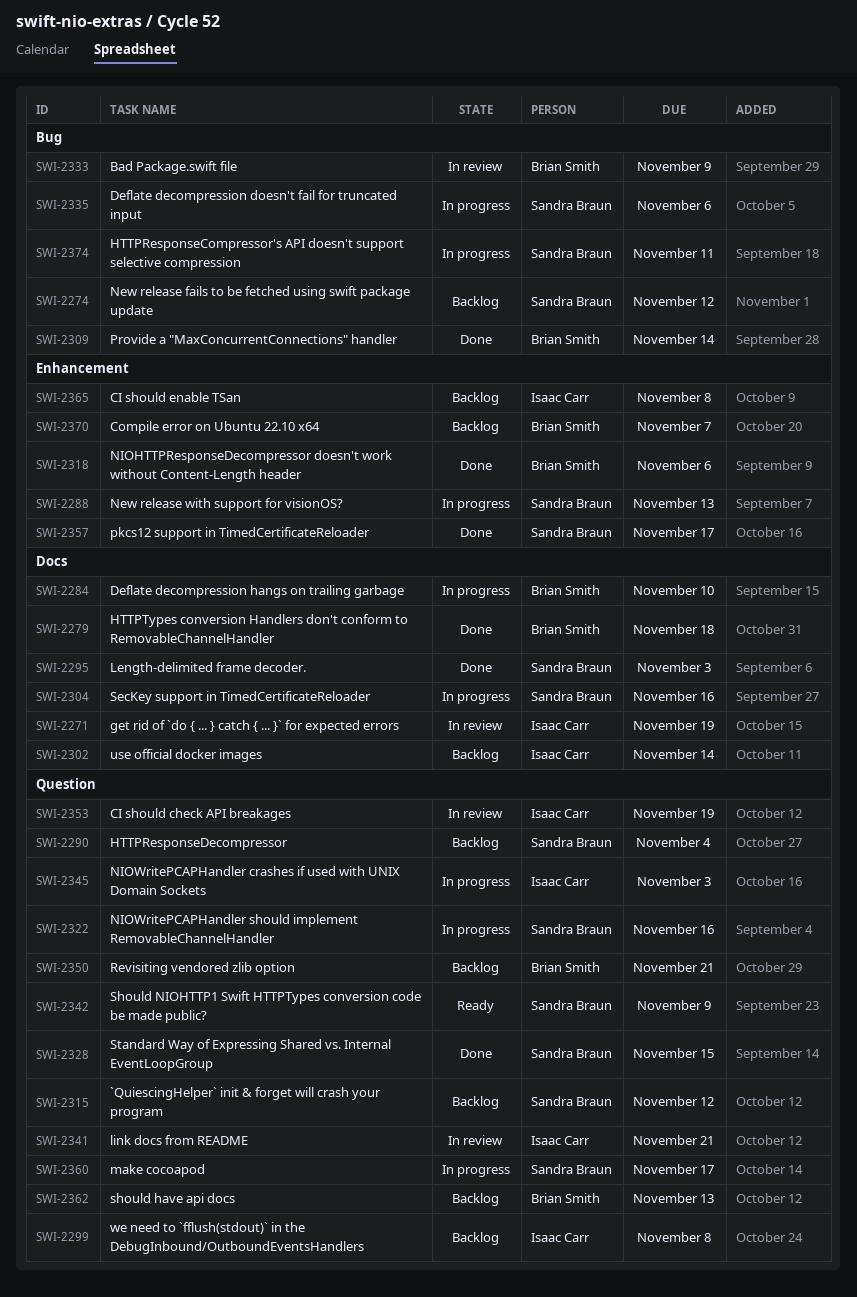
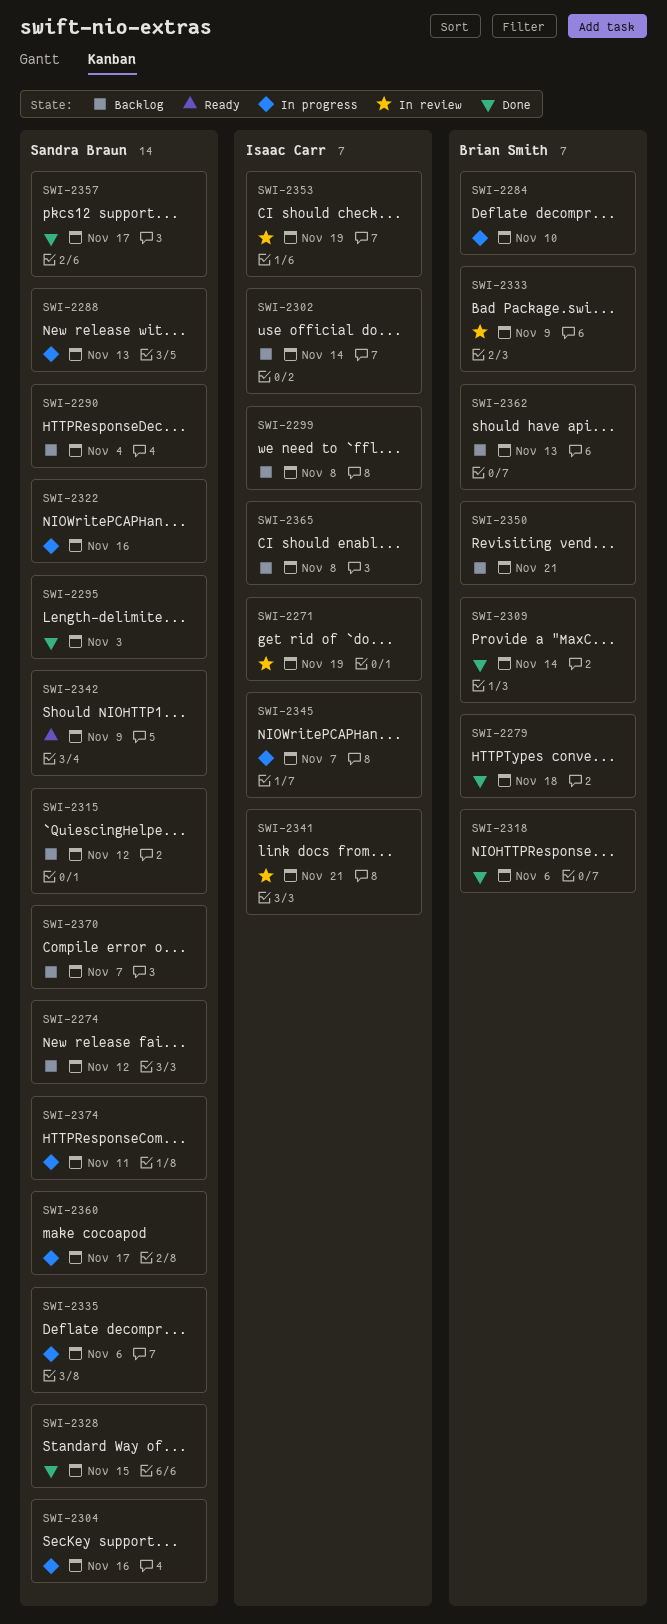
SWI-2345, due: Nov 3 -> Nov 7
SWI-2370, owner: Brian Smith -> Sandra Braun

